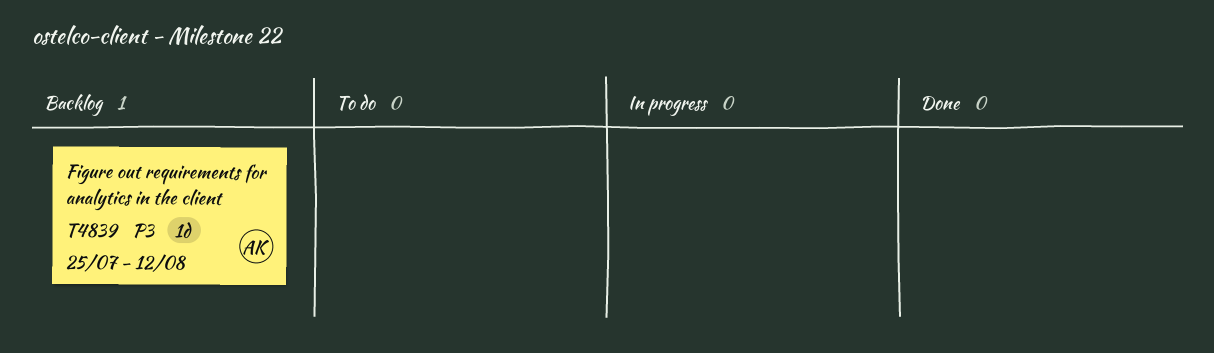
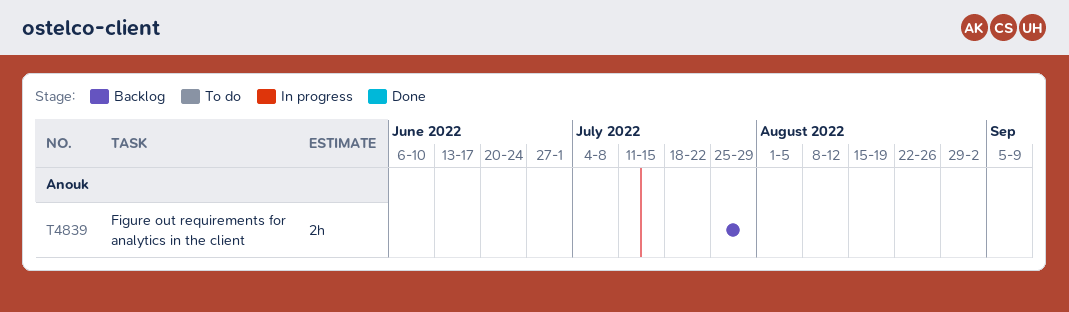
T4839, estimate: 1d -> 2h
T4839, due: Aug 12 -> Jul 29

